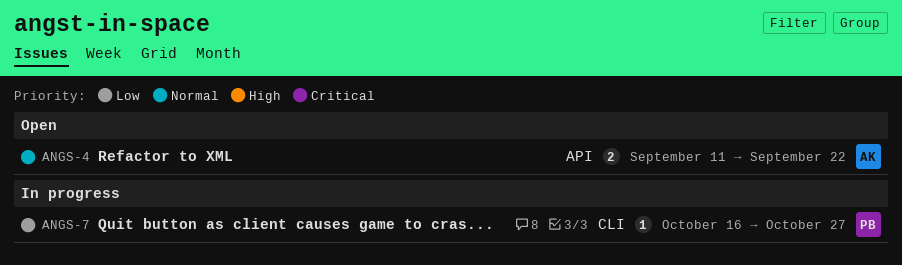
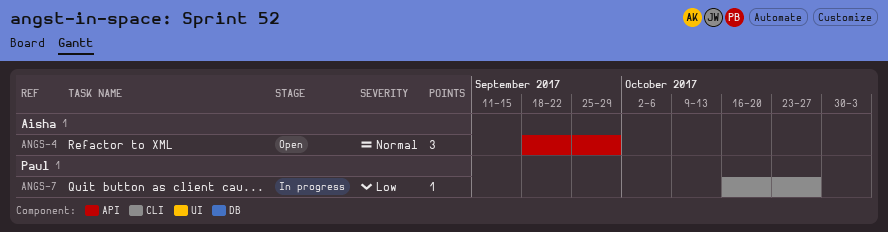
ANGS-4, estimate: 2 -> 3
ANGS-4, start: Sep 11 -> Sep 18
ANGS-4, due: Sep 22 -> Sep 29

